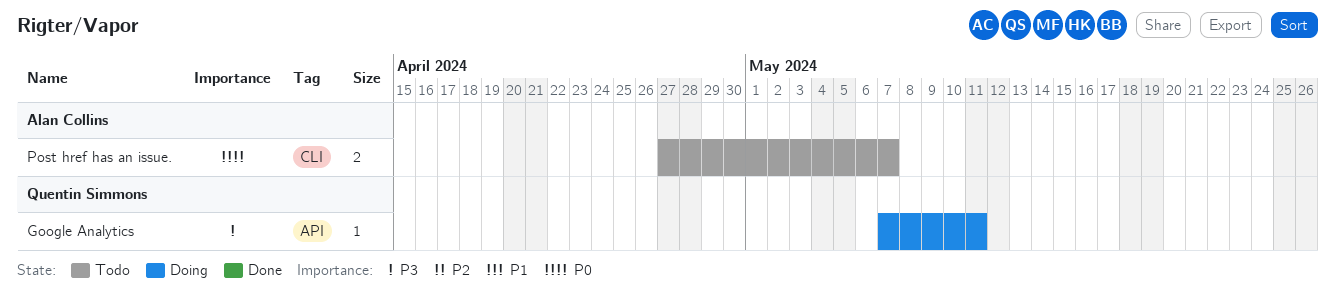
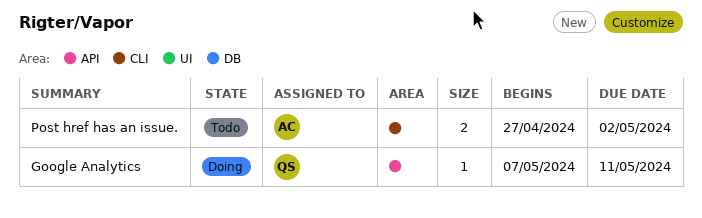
Post href has an issue., due: May 7 -> May 2

